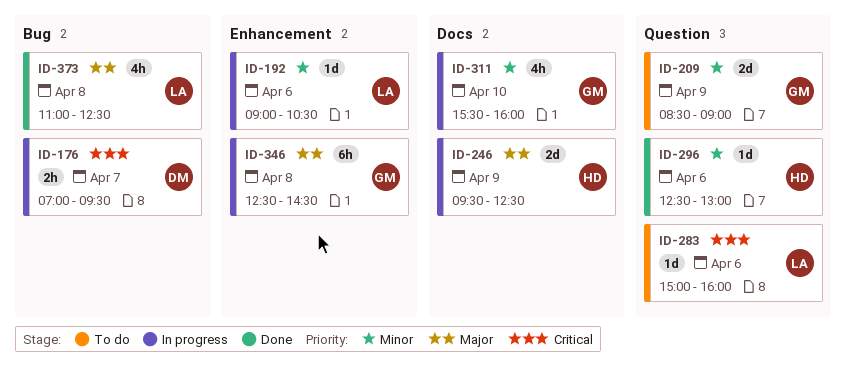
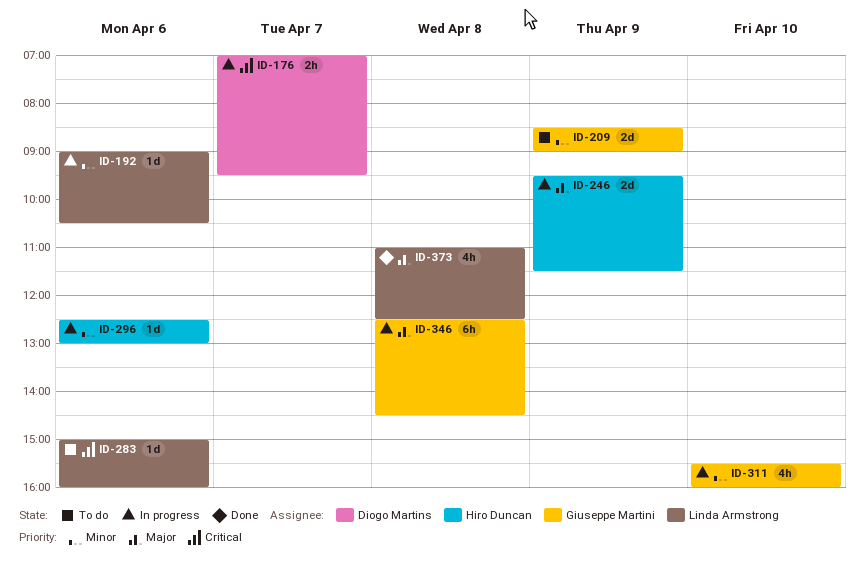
ID-246, ends: 12:30 -> 11:30
ID-296, status: Done -> In progress

